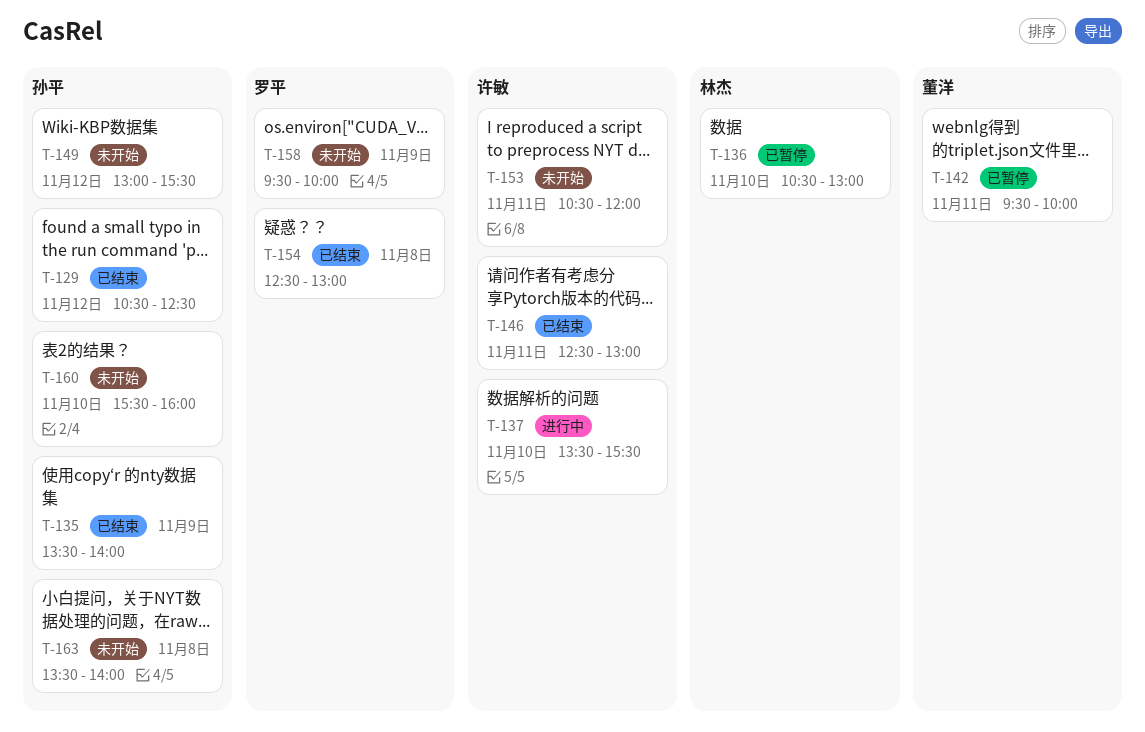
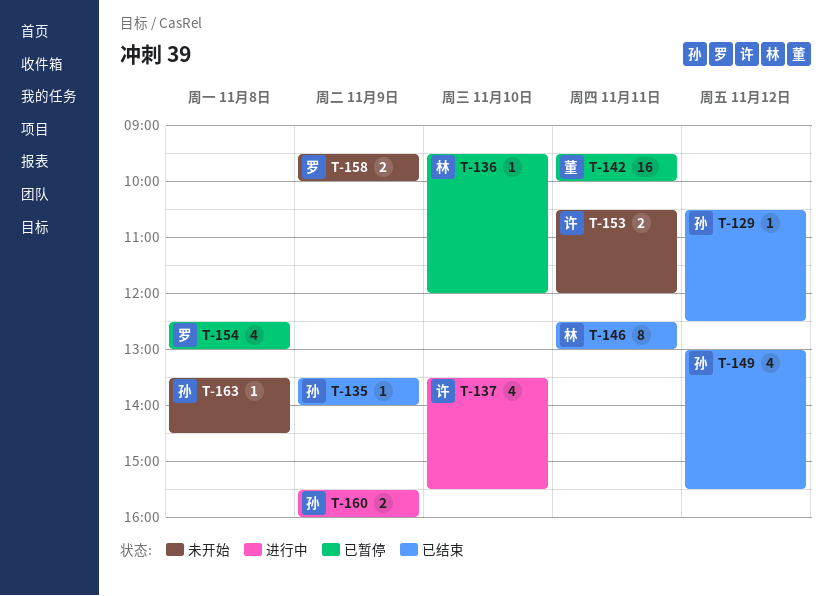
T-136, begins: 10:30 -> 09:30
T-136, ends: 13:00 -> 12:00
T-146, owner: 许敏 -> 林杰
T-149, status: 未开始 -> 已结束
T-154, status: 已结束 -> 已暂停
T-160, status: 未开始 -> 进行中
T-160, day: Nov 10 -> Nov 9
T-163, ends: 14:00 -> 14:30

